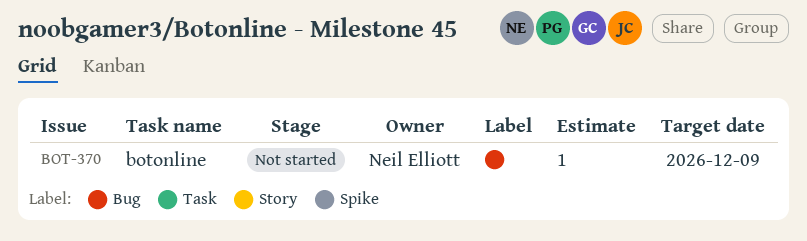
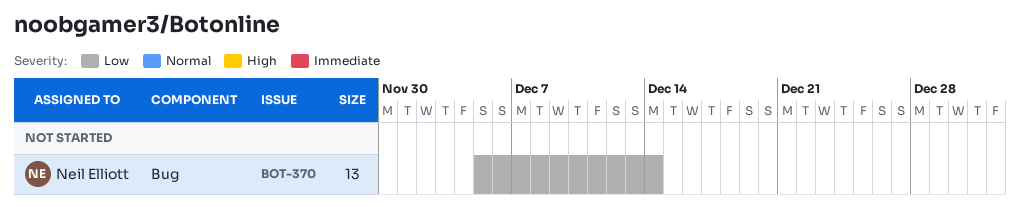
BOT-370, estimate: 1 -> 13
BOT-370, due: Dec 9 -> Dec 14

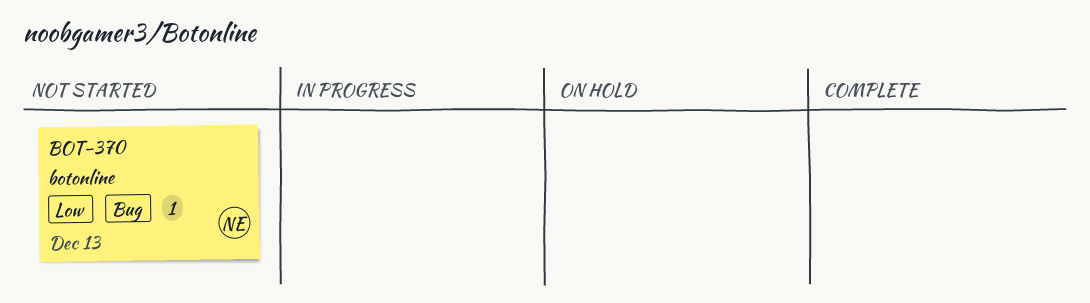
BOT-370, estimate: 13 -> 1
BOT-370, due: Dec 14 -> Dec 13

